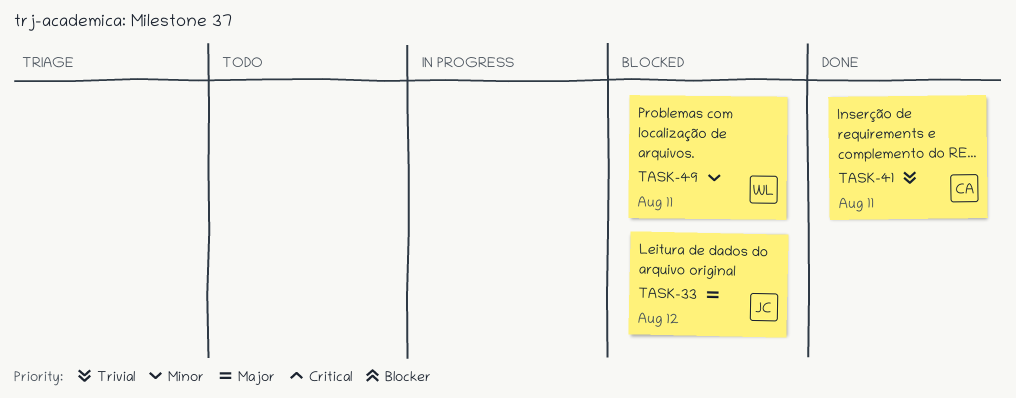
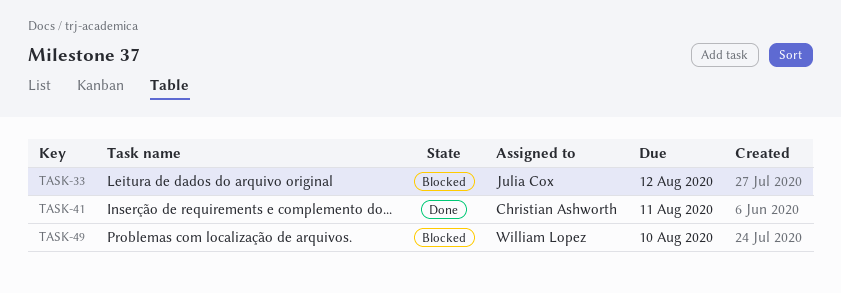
TASK-49, due: Aug 11 -> Aug 10

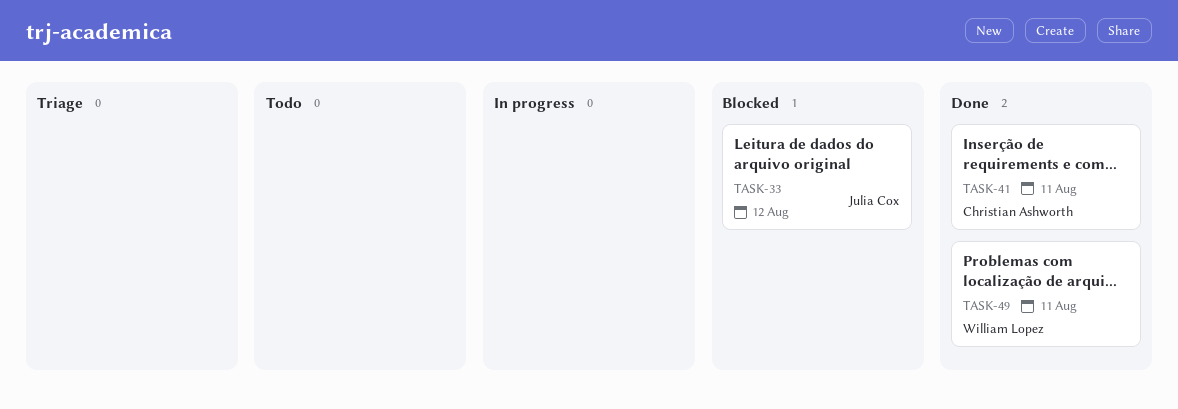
TASK-49, status: Blocked -> Done
TASK-49, due: Aug 10 -> Aug 11

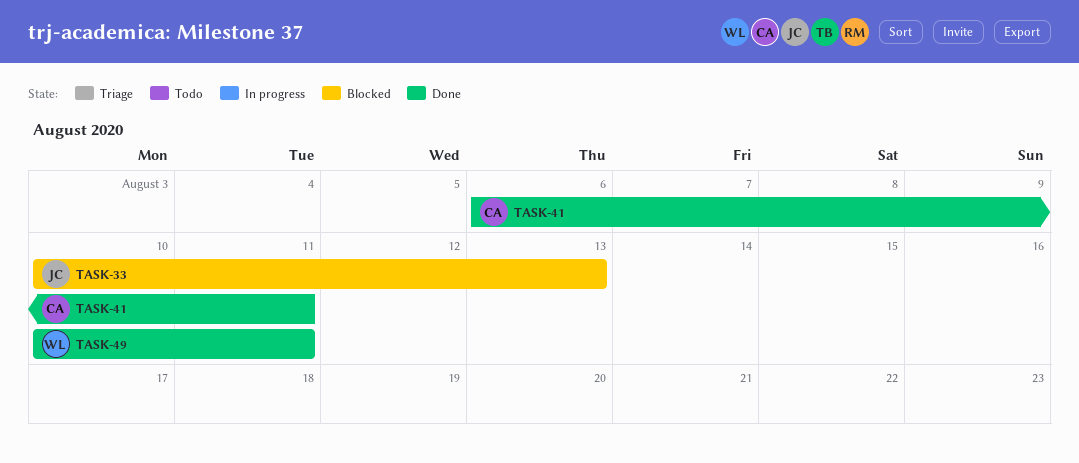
TASK-33, due: Aug 12 -> Aug 13

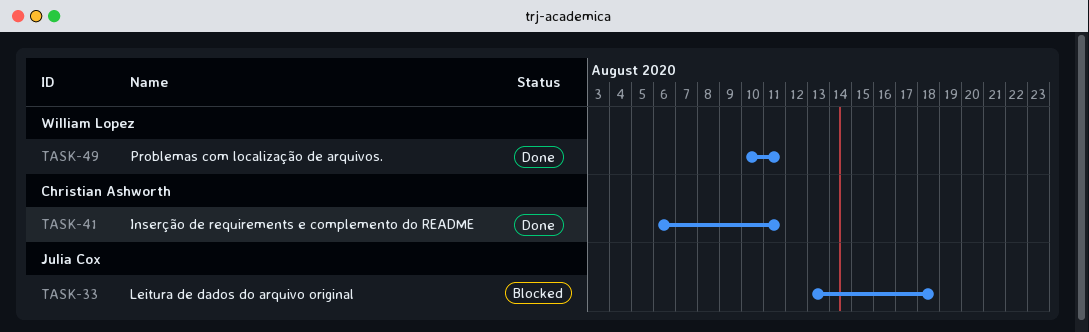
TASK-33, start: Aug 10 -> Aug 13
TASK-33, due: Aug 13 -> Aug 18

